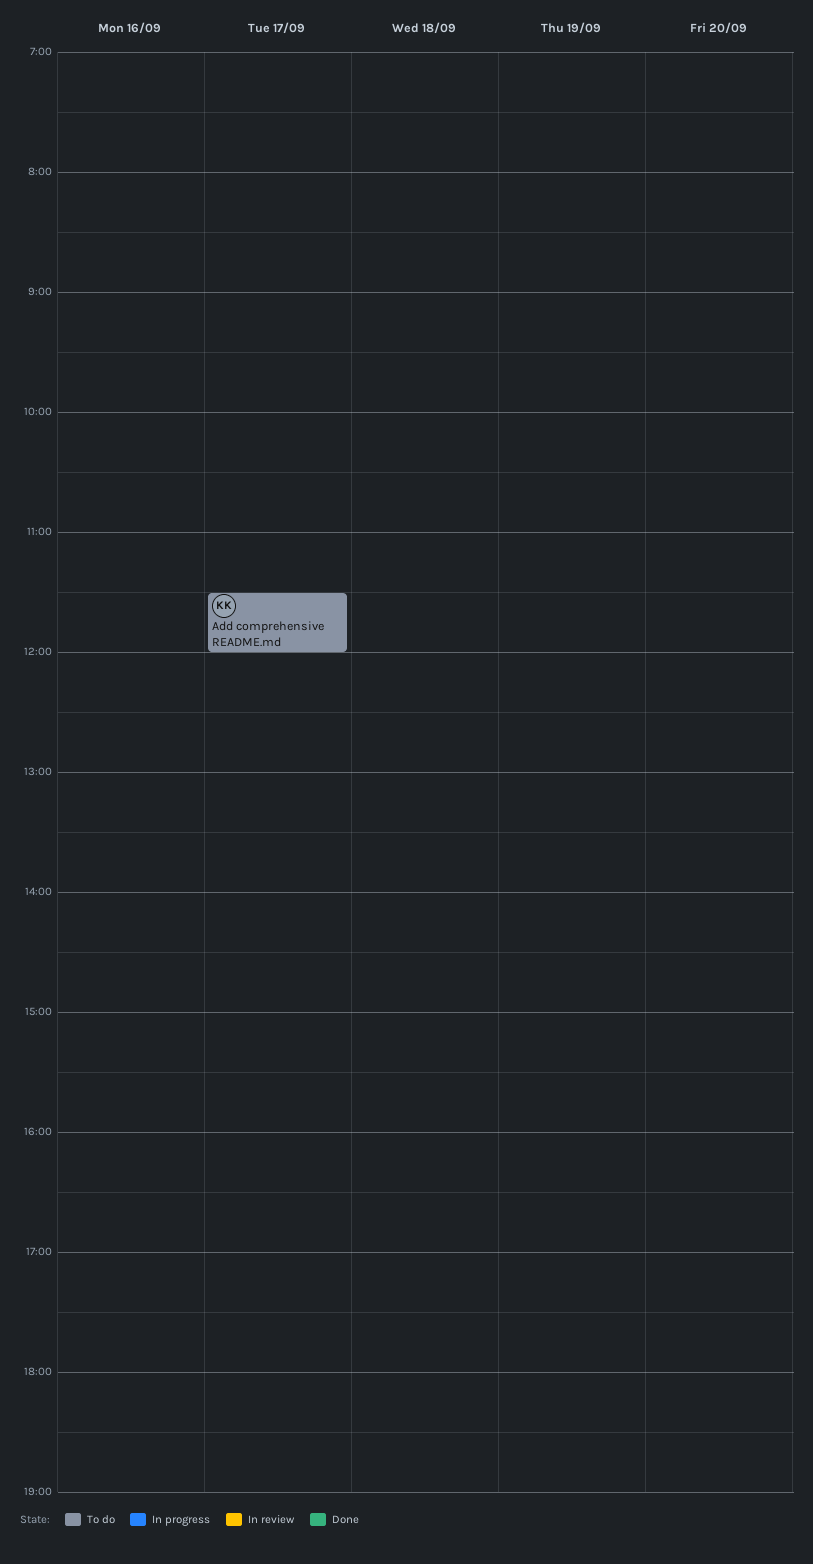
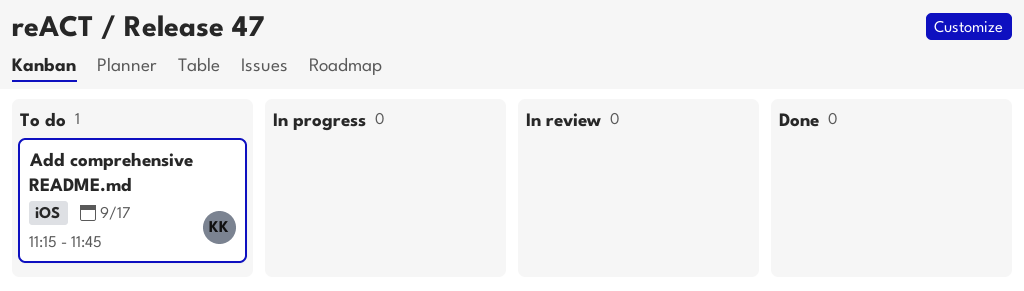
Add comprehensive README.md, begins: 11:30 -> 11:15
Add comprehensive README.md, ends: 12:00 -> 11:45

